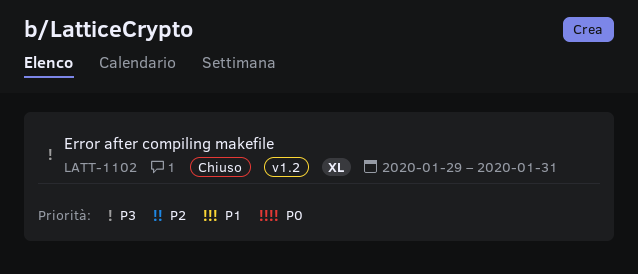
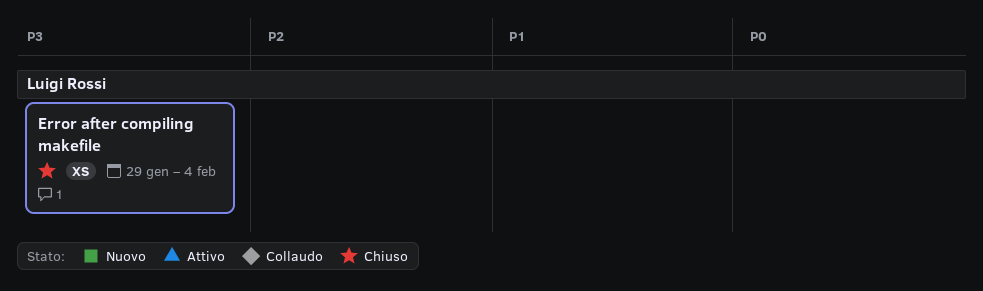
Error after compiling makefile, estimate: XL -> XS
Error after compiling makefile, due: Jan 31 -> Feb 4

